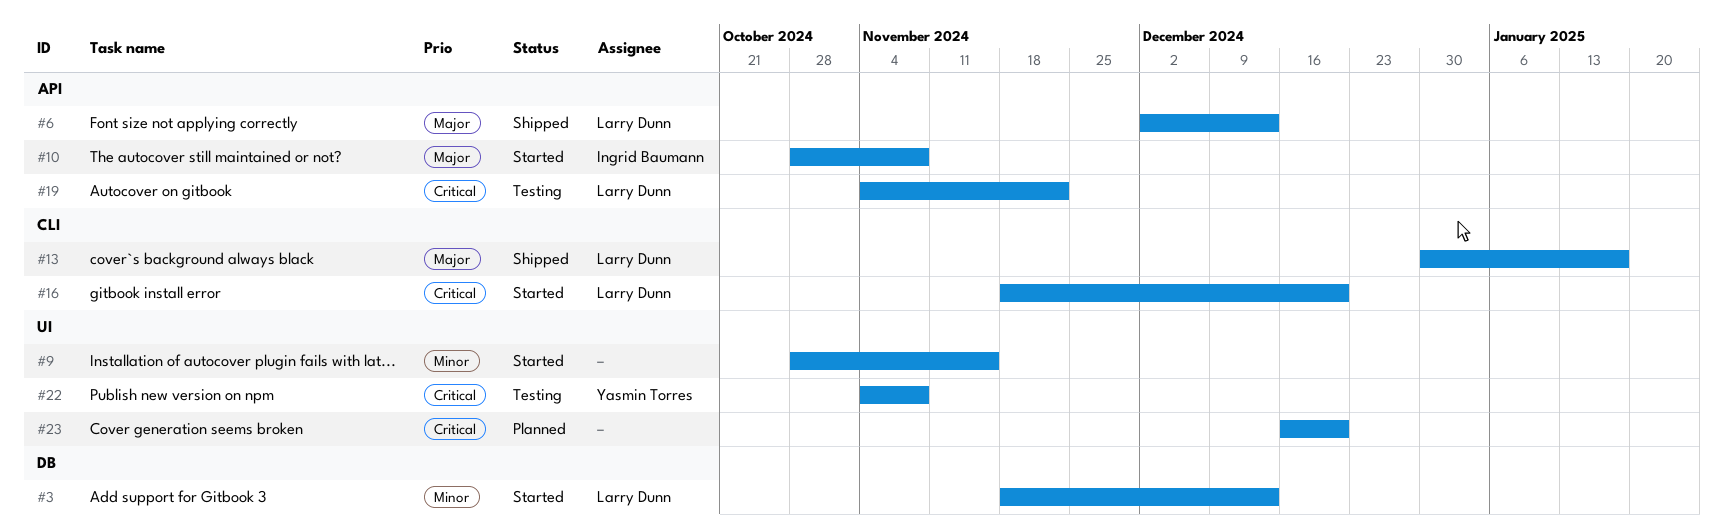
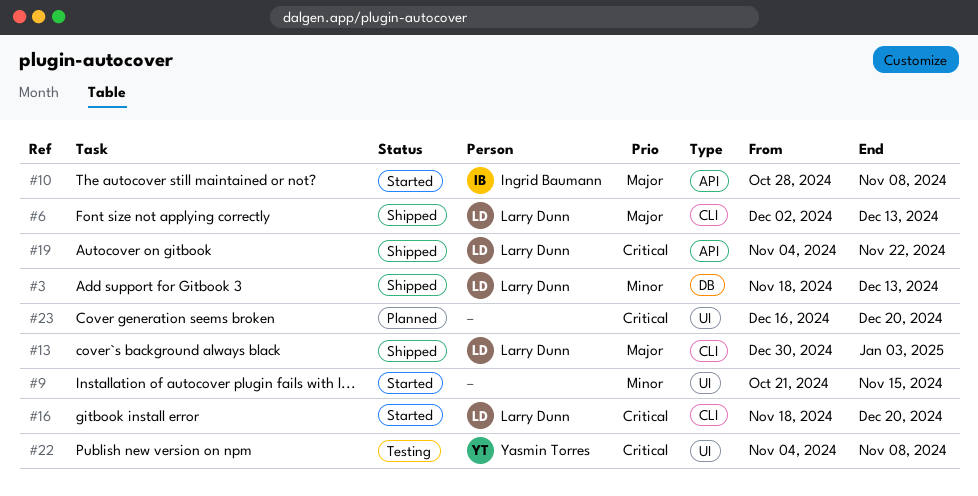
#3, status: Started -> Shipped
#6, label: API -> CLI
#9, start: Oct 28 -> Oct 21
#13, due: Jan 17 -> Jan 3
#19, status: Testing -> Shipped

